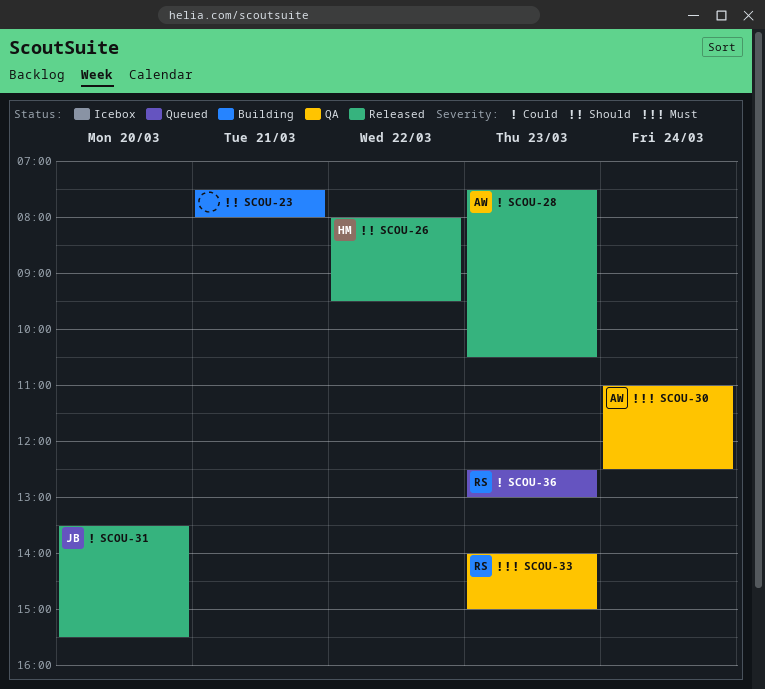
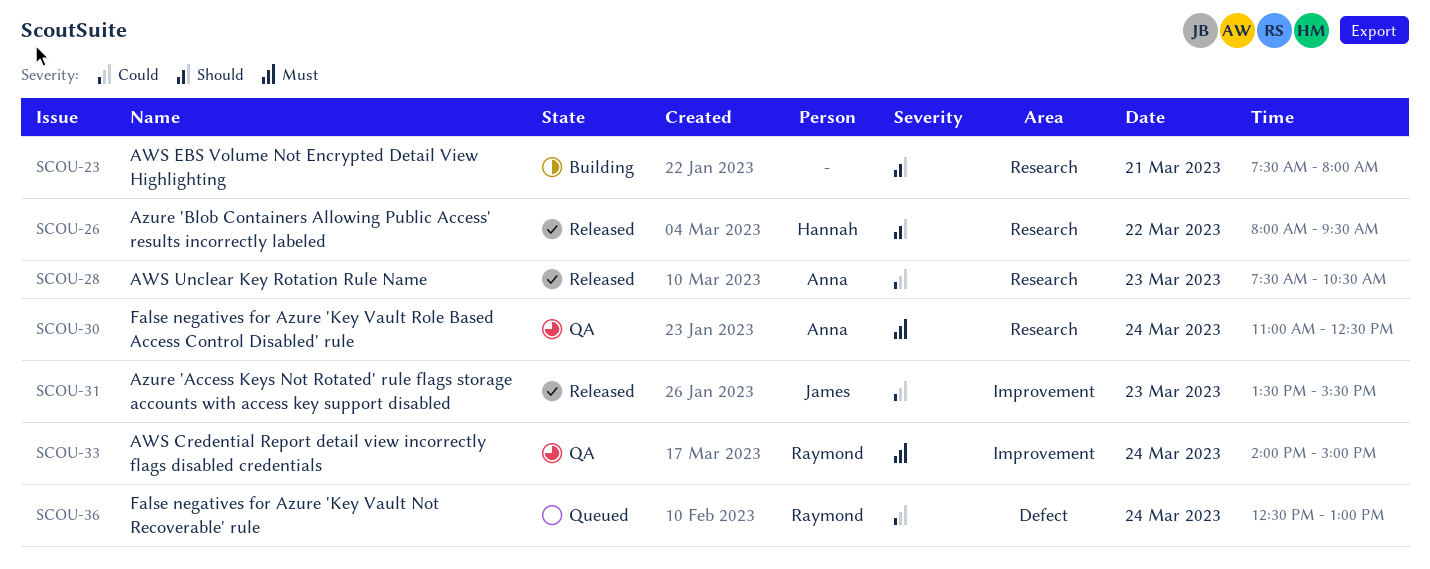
SCOU-31, day: Mar 20 -> Mar 23
SCOU-33, day: Mar 23 -> Mar 24
SCOU-36, day: Mar 23 -> Mar 24

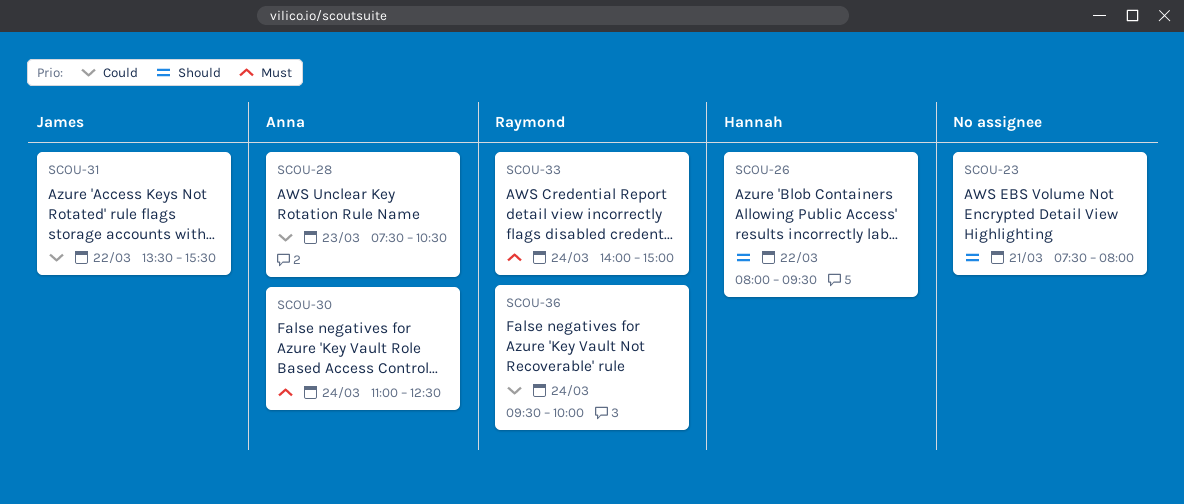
SCOU-31, day: Mar 23 -> Mar 22
SCOU-36, begins: 12:30 -> 09:30
SCOU-36, ends: 13:00 -> 10:00

